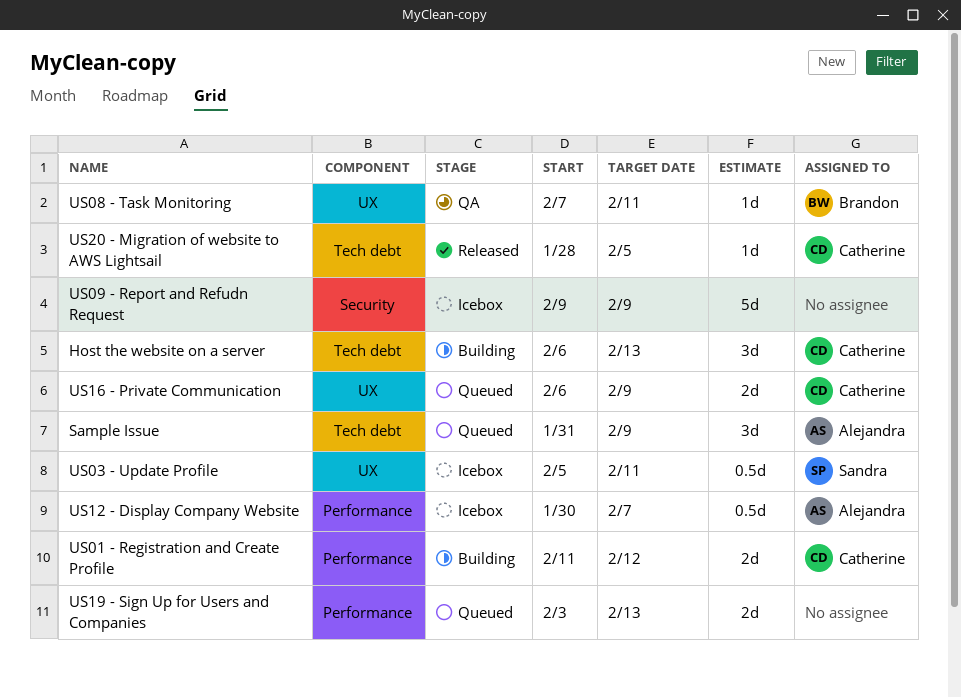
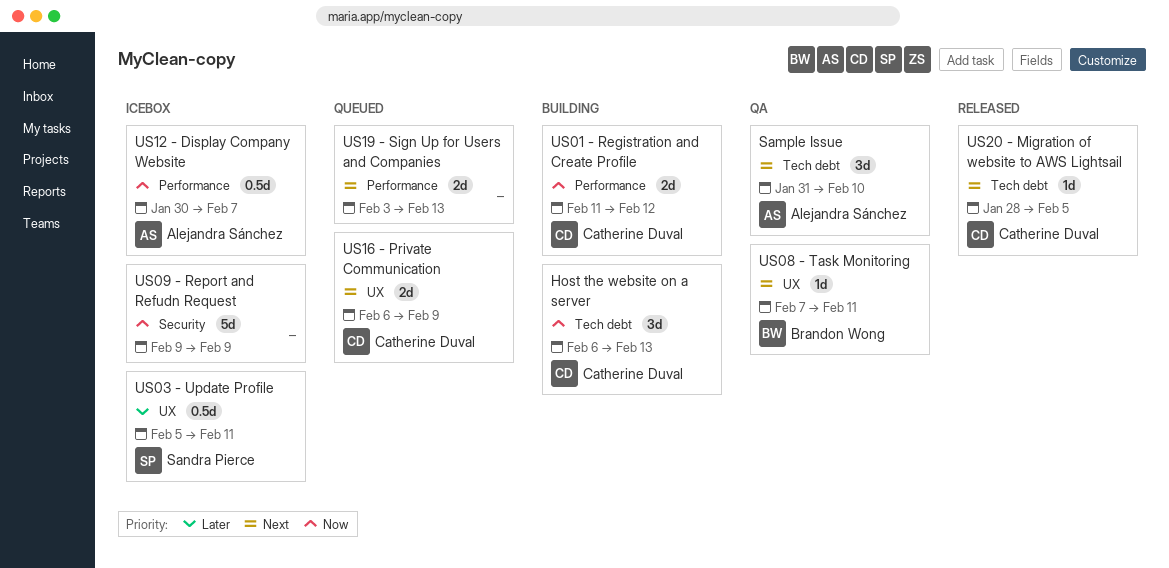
Sample Issue, status: Queued -> QA
Sample Issue, due: Feb 9 -> Feb 10

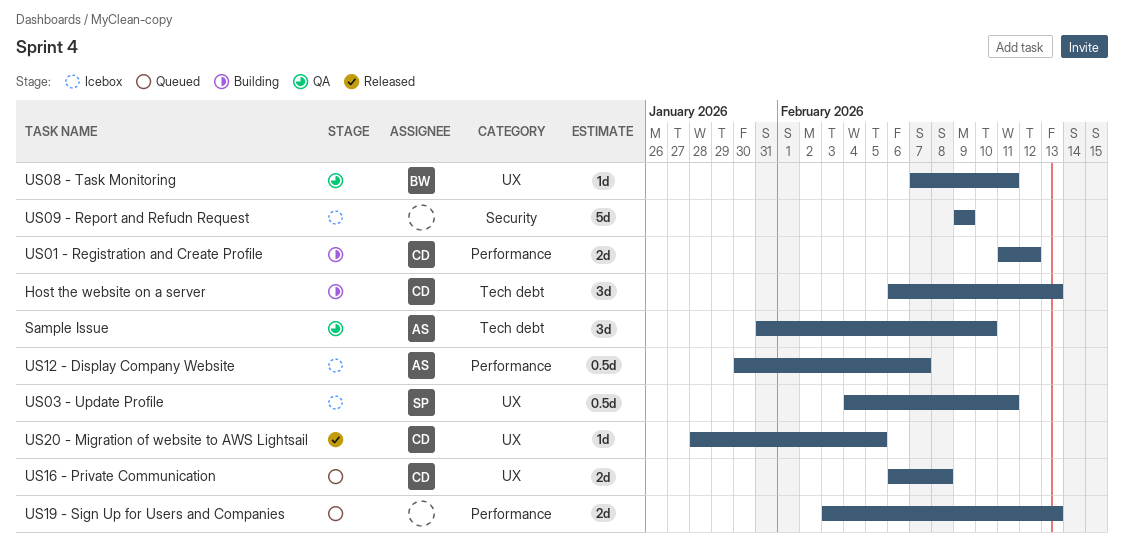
US03 - Update Profile, start: Feb 5 -> Feb 4
US16 - Private Communication, due: Feb 9 -> Feb 8
US20 - Migration of website to AWS Lightsail, label: Tech debt -> UX

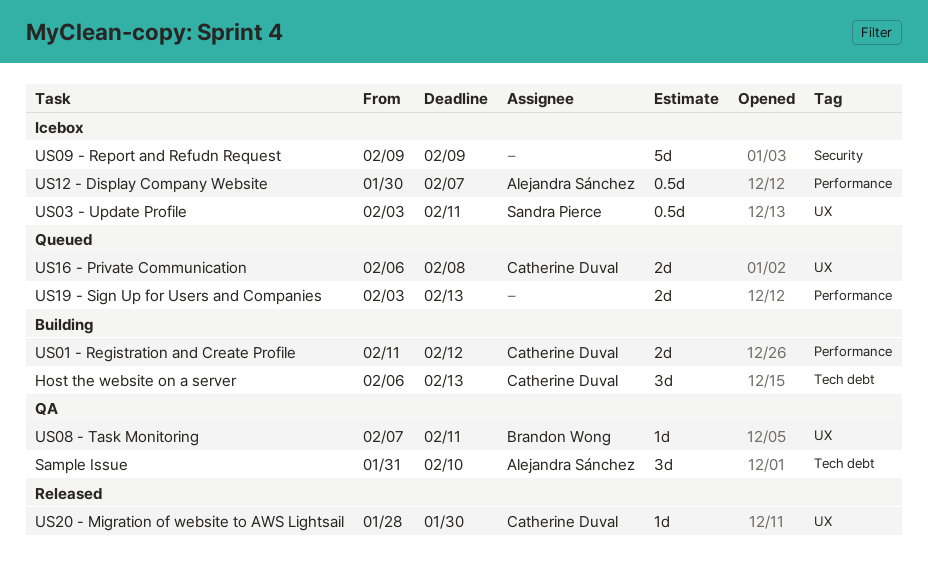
US03 - Update Profile, start: Feb 4 -> Feb 3
US20 - Migration of website to AWS Lightsail, due: Feb 5 -> Jan 30

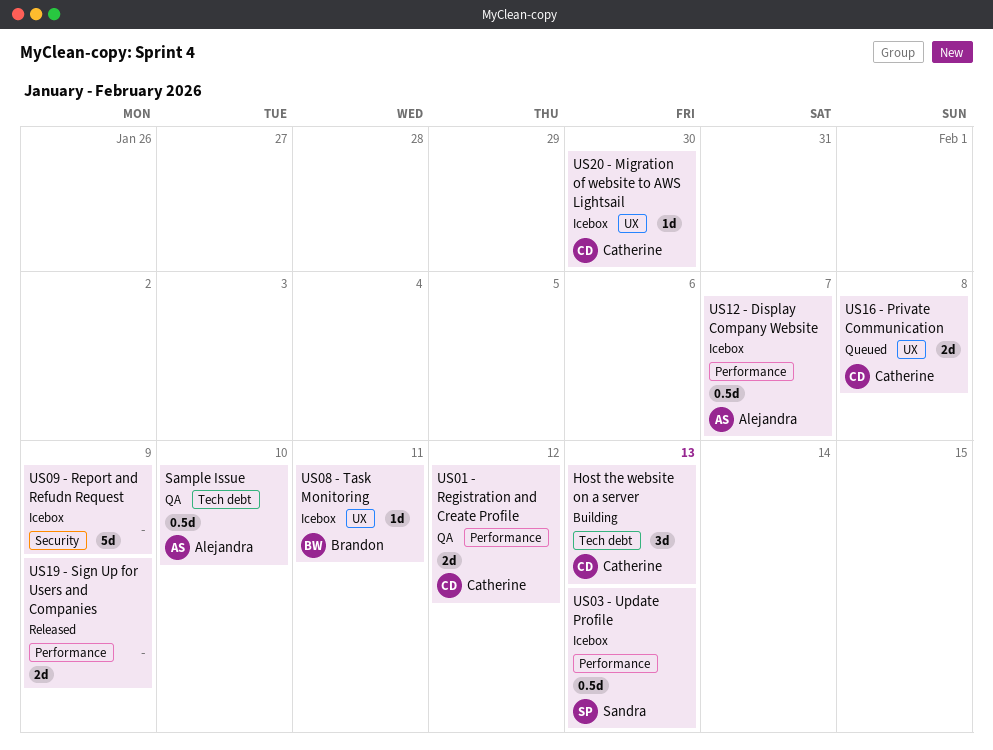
Sample Issue, estimate: 3d -> 0.5d
US01 - Registration and Create Profile, status: Building -> QA
US03 - Update Profile, label: UX -> Performance
US03 - Update Profile, due: Feb 11 -> Feb 13
US08 - Task Monitoring, status: QA -> Icebox
US19 - Sign Up for Users and Companies, status: Queued -> Released
US19 - Sign Up for Users and Companies, due: Feb 13 -> Feb 9
US20 - Migration of website to AWS Lightsail, status: Released -> Icebox

